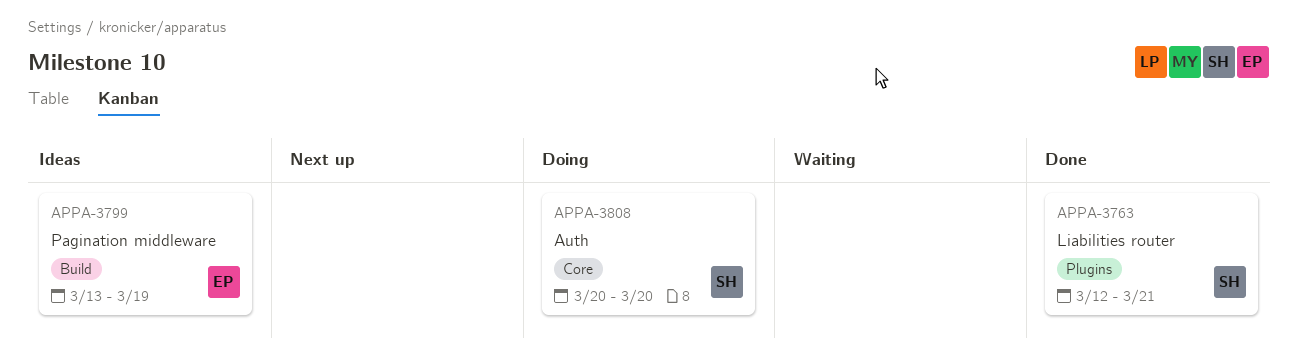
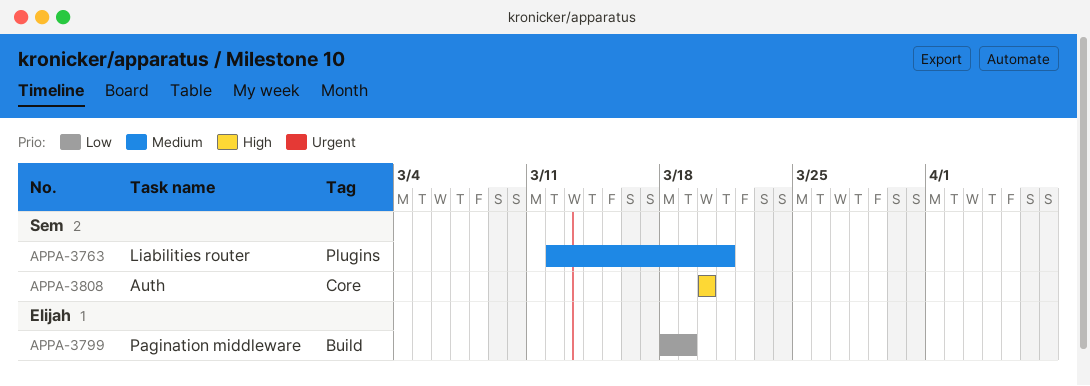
APPA-3799, start: Mar 13 -> Mar 18

